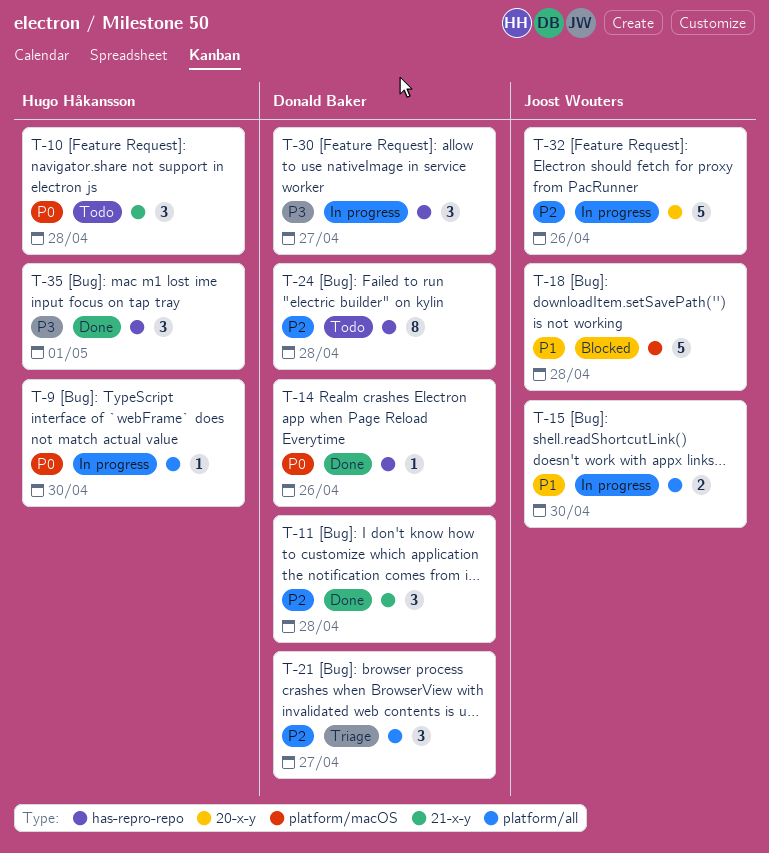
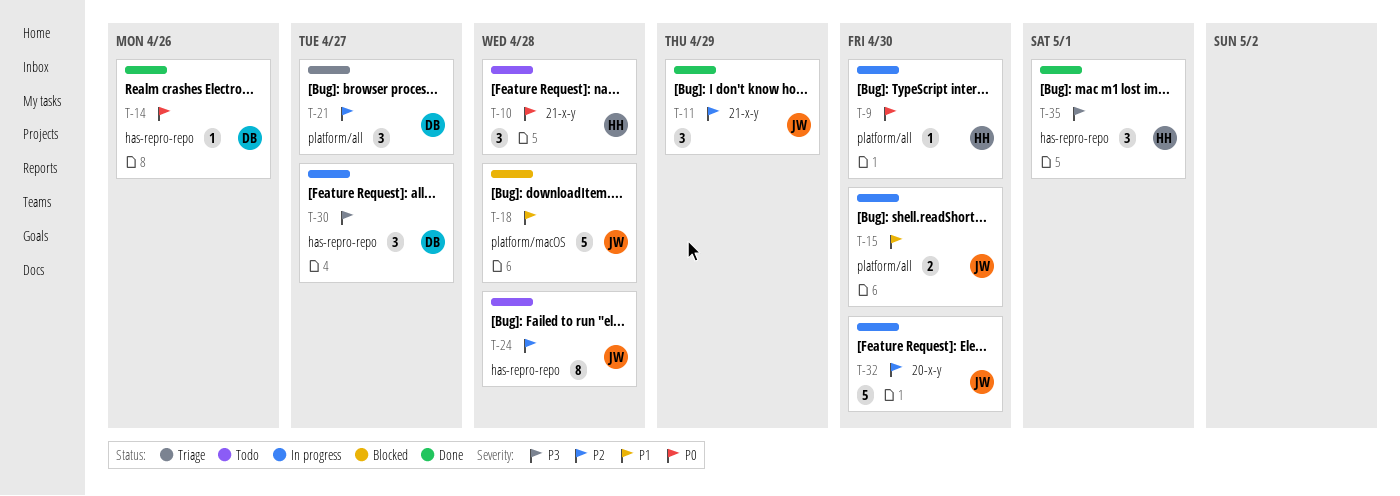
T-11, owner: Donald Baker -> Joost Wouters
T-11, due: Apr 28 -> Apr 29
T-24, owner: Donald Baker -> Joost Wouters
T-32, due: Apr 26 -> Apr 30

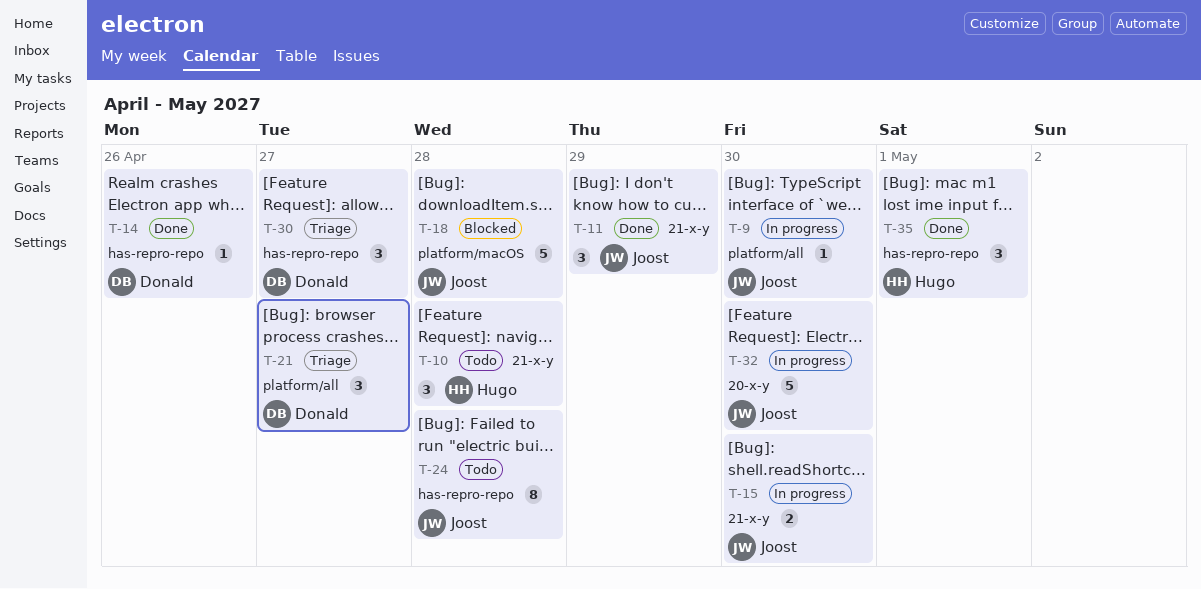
T-9, owner: Hugo -> Joost
T-15, label: platform/all -> 21-x-y
T-30, status: In progress -> Triage

